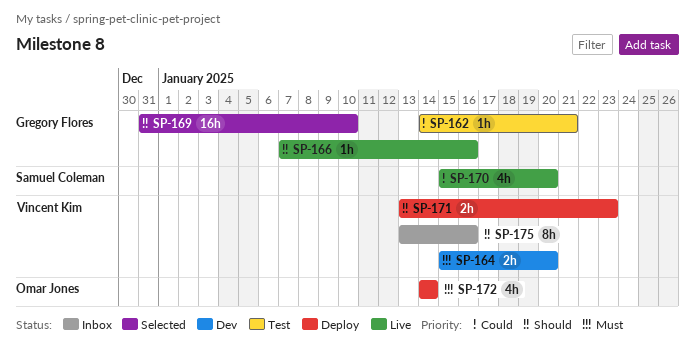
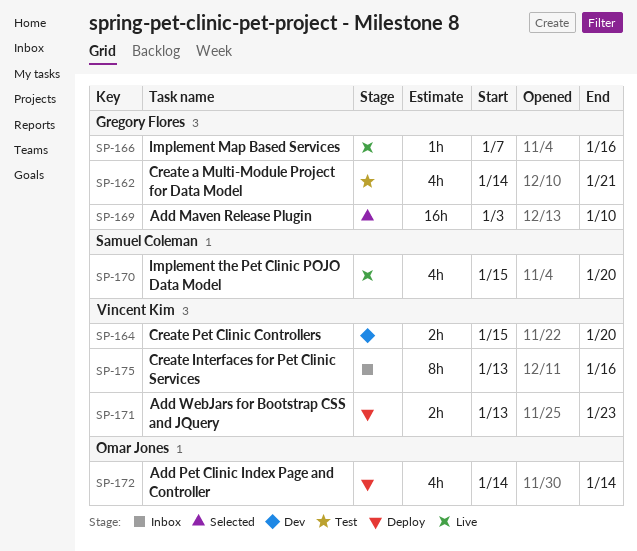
SP-162, estimate: 1h -> 4h
SP-169, start: Dec 31 -> Jan 3

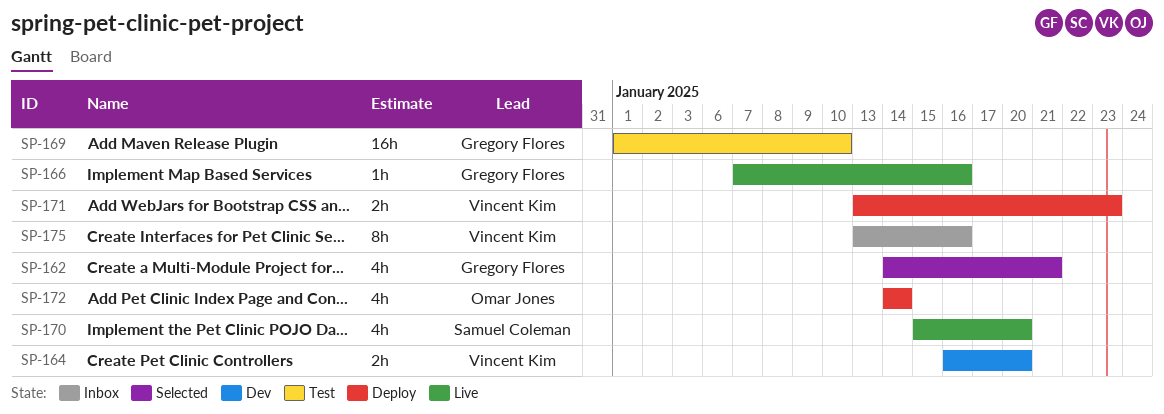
SP-162, status: Test -> Selected
SP-164, start: Jan 15 -> Jan 16
SP-169, status: Selected -> Test
SP-169, start: Jan 3 -> Jan 1

